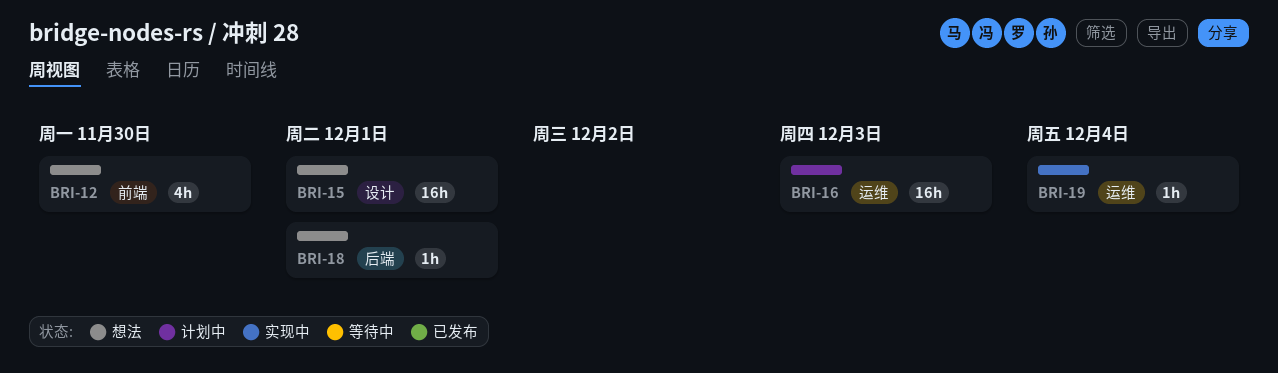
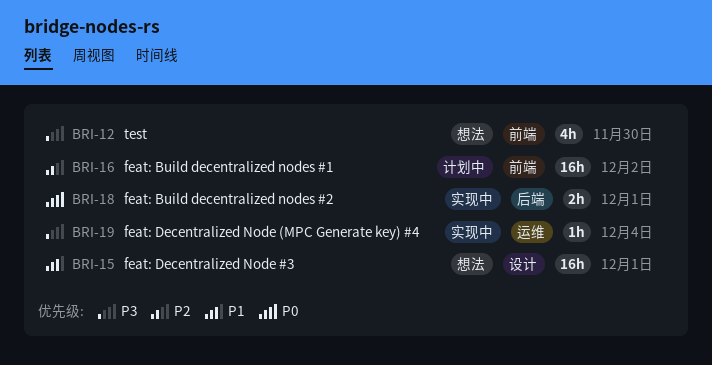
BRI-16, label: 运维 -> 前端
BRI-16, due: Dec 3 -> Dec 2
BRI-18, status: 想法 -> 实现中
BRI-18, estimate: 1h -> 2h

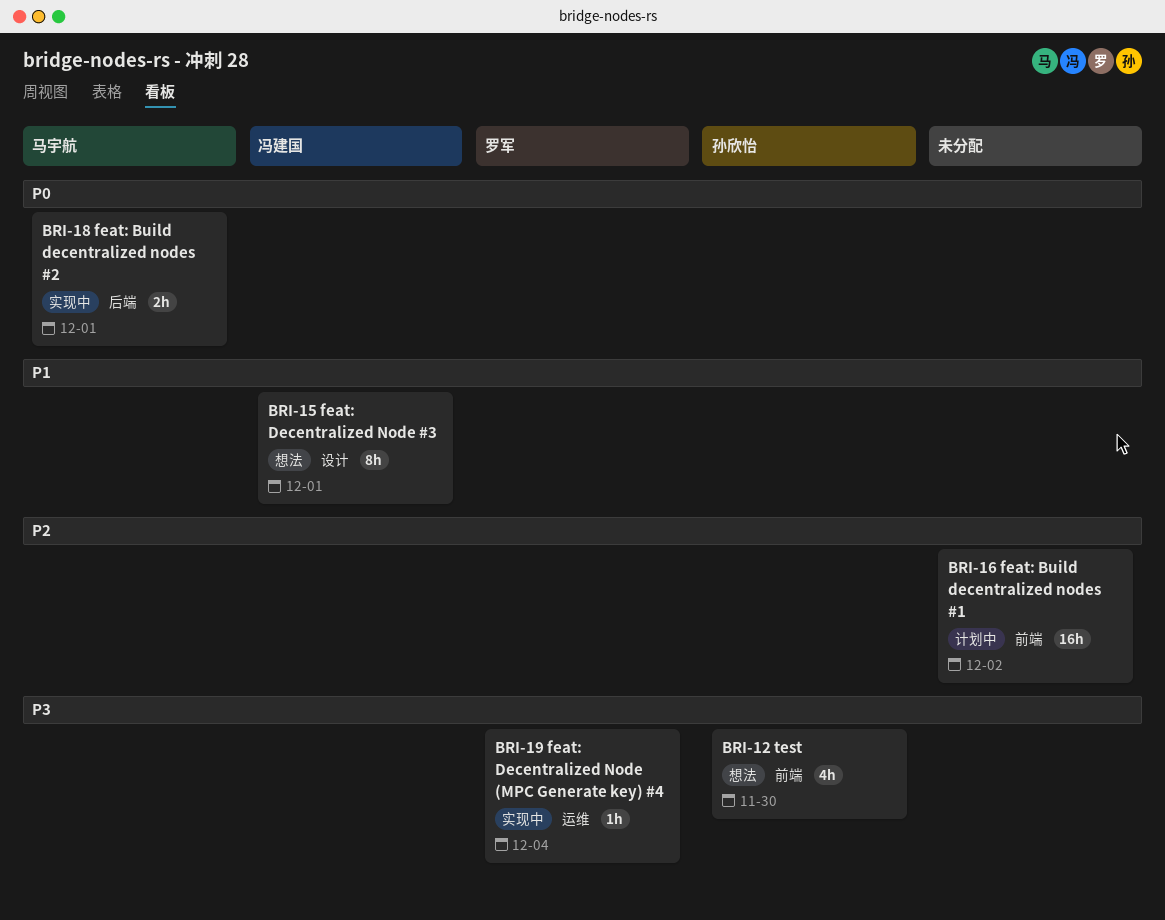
BRI-15, estimate: 16h -> 8h

